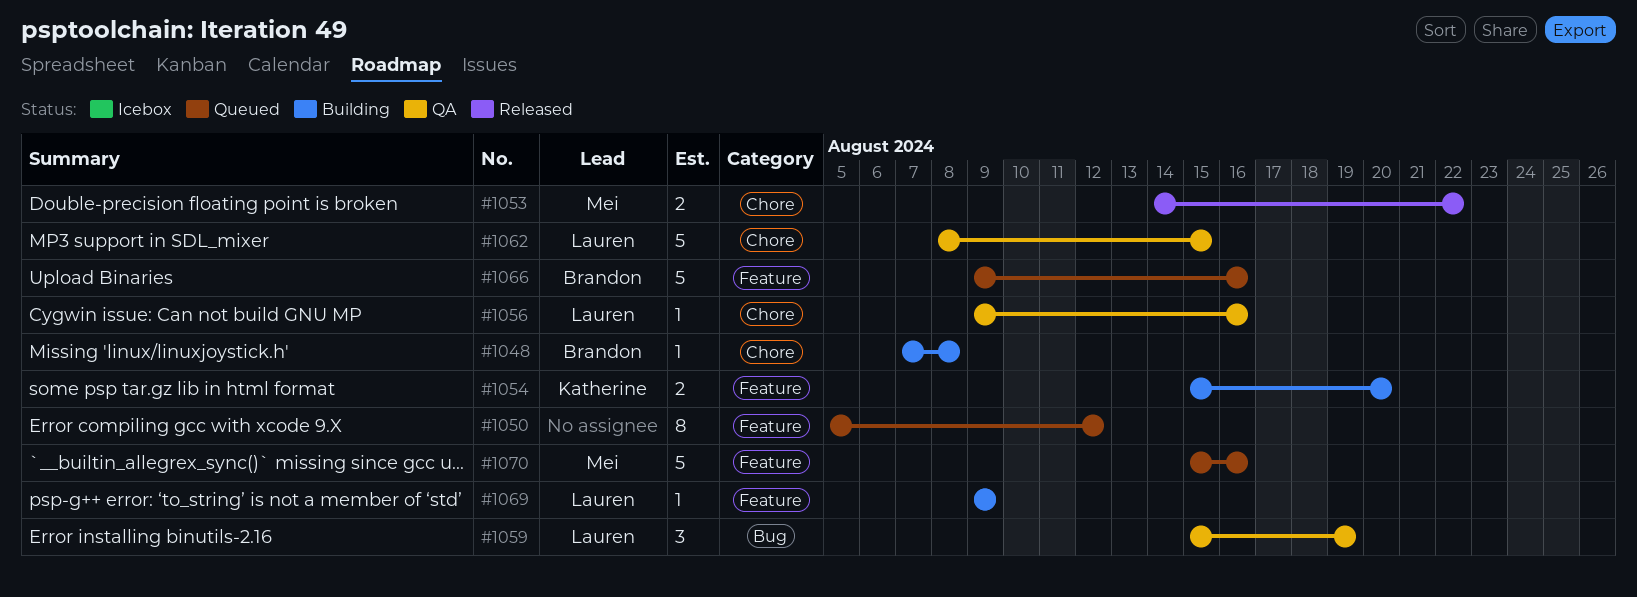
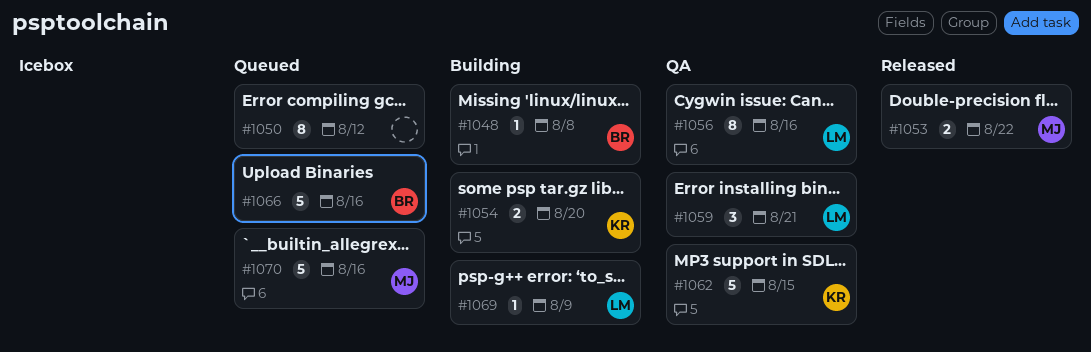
#1056, estimate: 1 -> 8
#1059, due: Aug 19 -> Aug 21
#1062, owner: Lauren -> Katherine

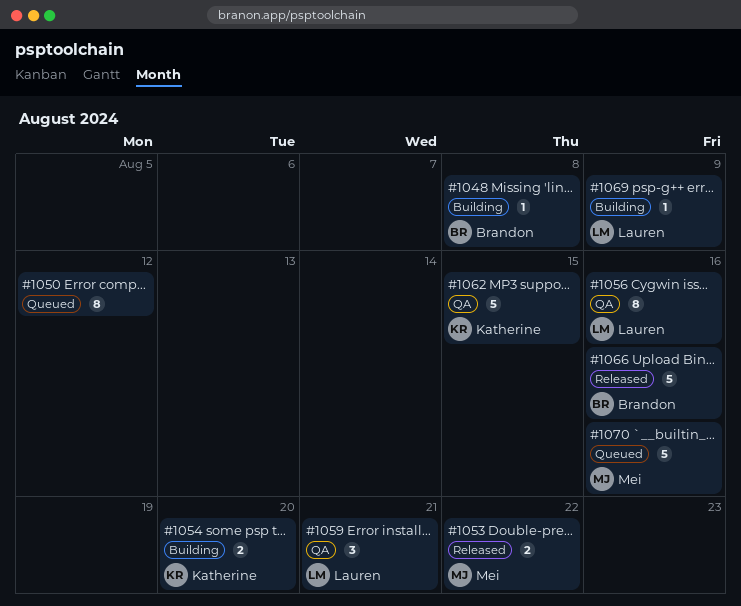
#1066, status: Queued -> Released

